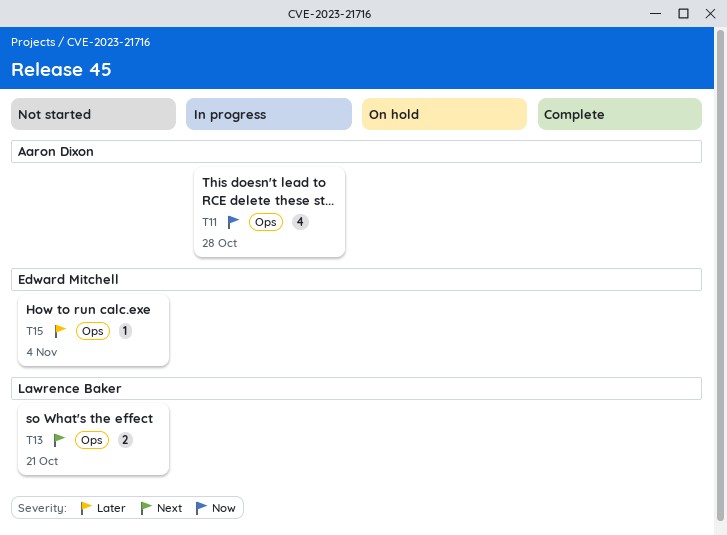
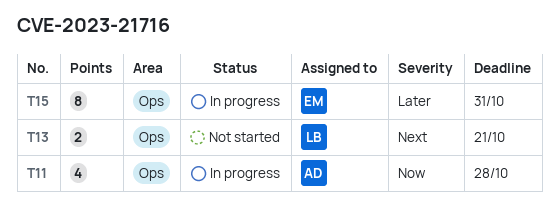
T15, status: Not started -> In progress
T15, estimate: 1 -> 8
T15, due: Nov 4 -> Oct 31

